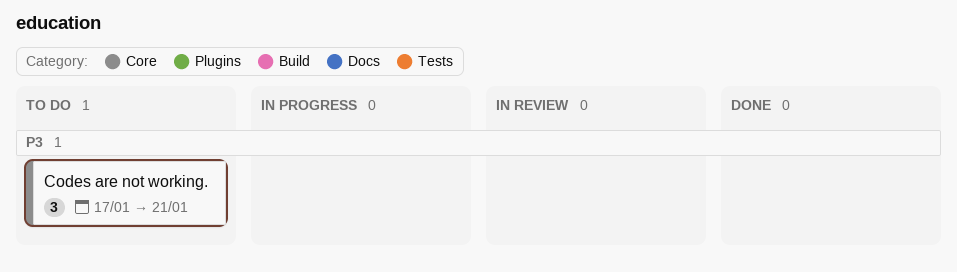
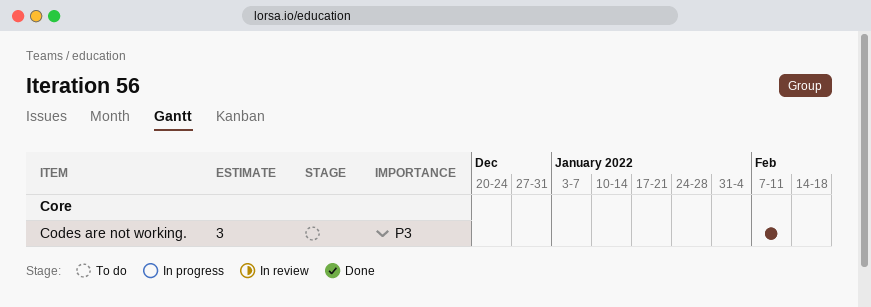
Codes are not working., start: Jan 17 -> Feb 7
Codes are not working., due: Jan 21 -> Feb 11

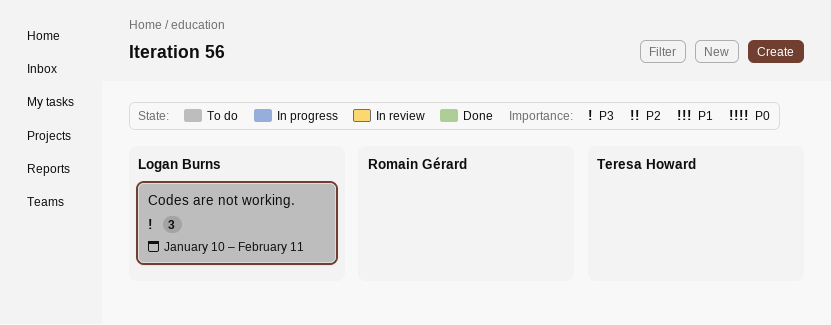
Codes are not working., start: Feb 7 -> Jan 10

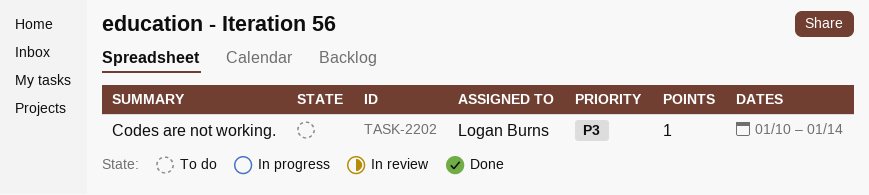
Codes are not working., estimate: 3 -> 1
Codes are not working., due: Feb 11 -> Jan 14

